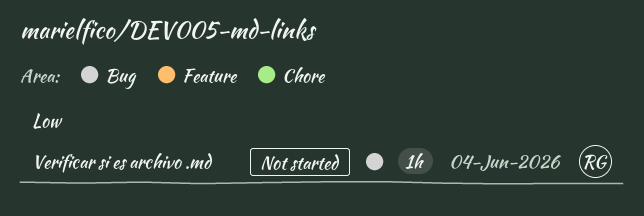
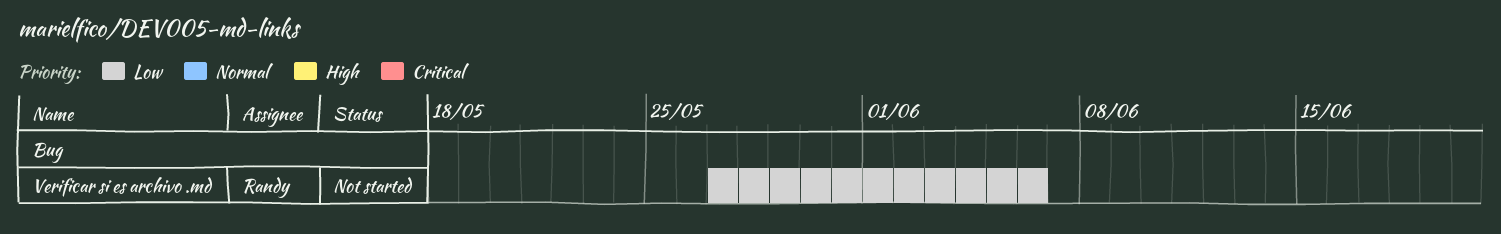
Verificar si es archivo .md, due: Jun 4 -> Jun 6

